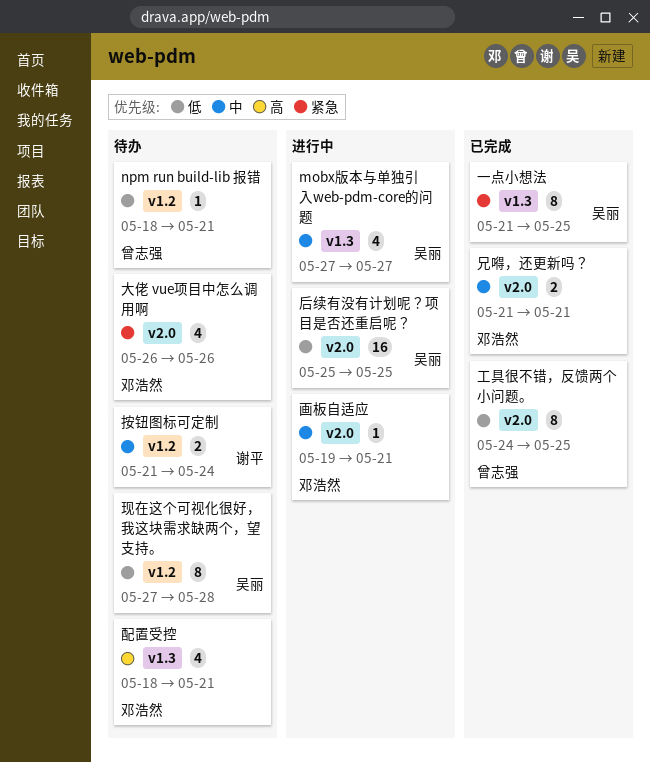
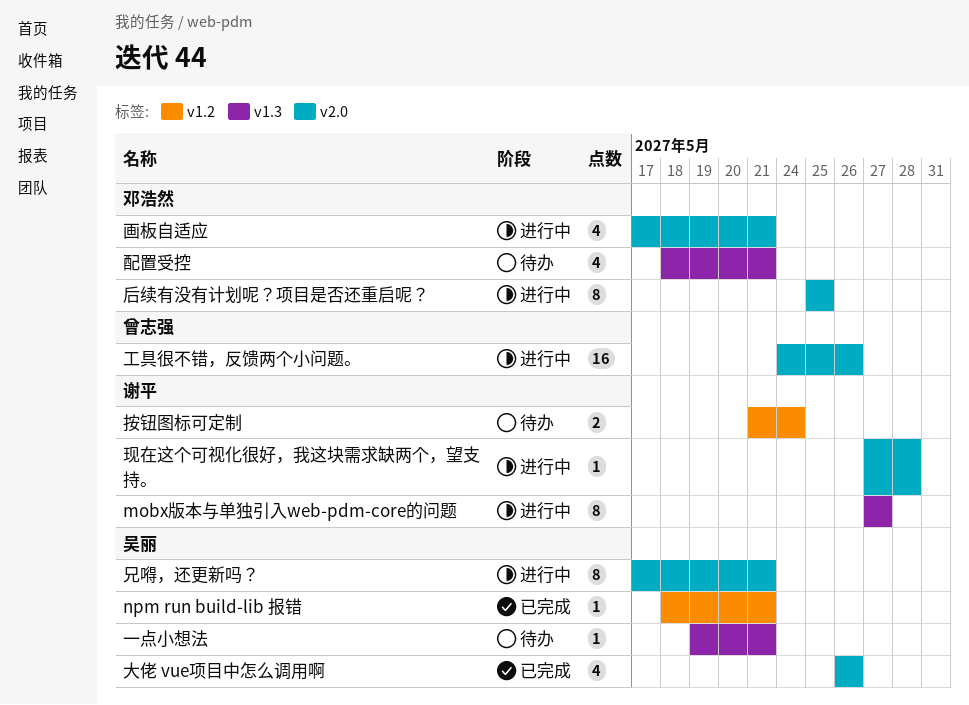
mobx版本与单独引入web-pdm-core的问题, owner: 吴丽 -> 谢平
mobx版本与单独引入web-pdm-core的问题, estimate: 4 -> 8
npm run build-lib 报错, status: 待办 -> 已完成
npm run build-lib 报错, owner: 曾志强 -> 吴丽
一点小想法, status: 已完成 -> 待办
一点小想法, estimate: 8 -> 1
一点小想法, start: May 21 -> May 19
一点小想法, due: May 25 -> May 21
兄嘚，还更新吗？, status: 已完成 -> 进行中
兄嘚，还更新吗？, owner: 邓浩然 -> 吴丽
兄嘚，还更新吗？, estimate: 2 -> 8
兄嘚，还更新吗？, start: May 21 -> May 17
后续有没有计划呢？项目是否还重启呢？, owner: 吴丽 -> 邓浩然
后续有没有计划呢？项目是否还重启呢？, estimate: 16 -> 8
大佬 vue项目中怎么调用啊, status: 待办 -> 已完成
大佬 vue项目中怎么调用啊, owner: 邓浩然 -> 吴丽
工具很不错，反馈两个小问题。, status: 已完成 -> 进行中
工具很不错，反馈两个小问题。, estimate: 8 -> 16
工具很不错，反馈两个小问题。, due: May 25 -> May 26
现在这个可视化很好，我这块需求缺两个，望支持。, status: 待办 -> 进行中
现在这个可视化很好，我这块需求缺两个，望支持。, owner: 吴丽 -> 谢平
现在这个可视化很好，我这块需求缺两个，望支持。, label: v1.2 -> v2.0
现在这个可视化很好，我这块需求缺两个，望支持。, estimate: 8 -> 1
画板自适应, estimate: 1 -> 4
画板自适应, start: May 19 -> May 17

